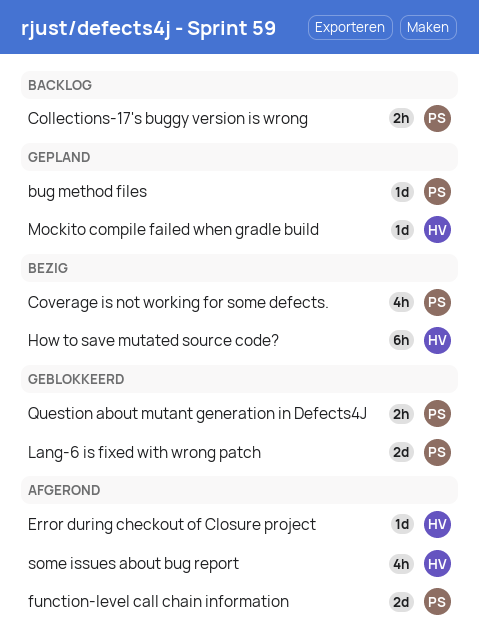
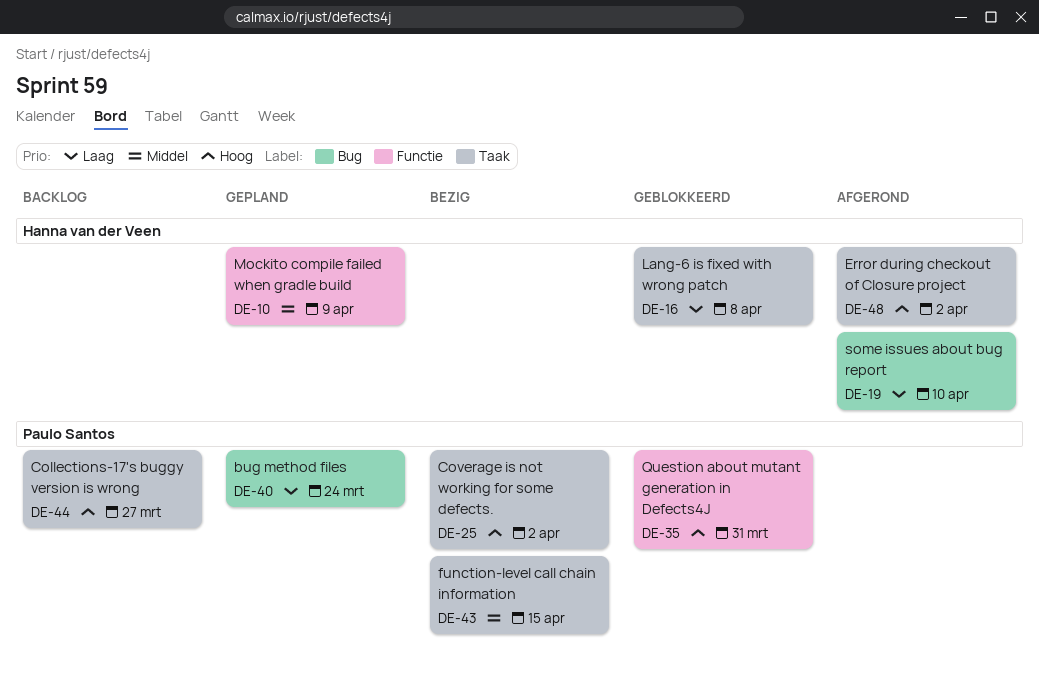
function-level call chain information, status: Afgerond -> Bezig
How to save mutated source code?: present -> none
Lang-6 is fixed with wrong patch, owner: Paulo Santos -> Hanna van der Veen

